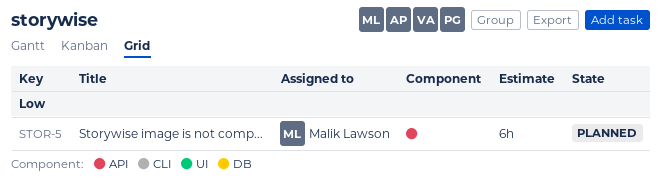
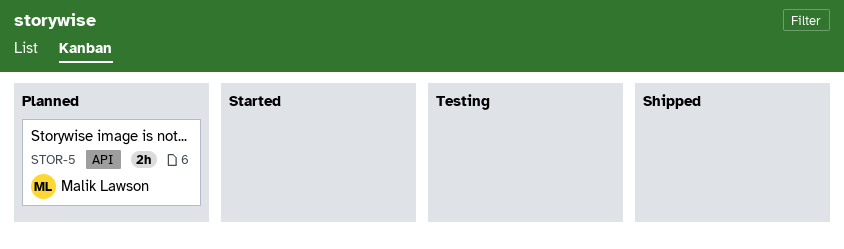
STOR-5, estimate: 6h -> 2h

